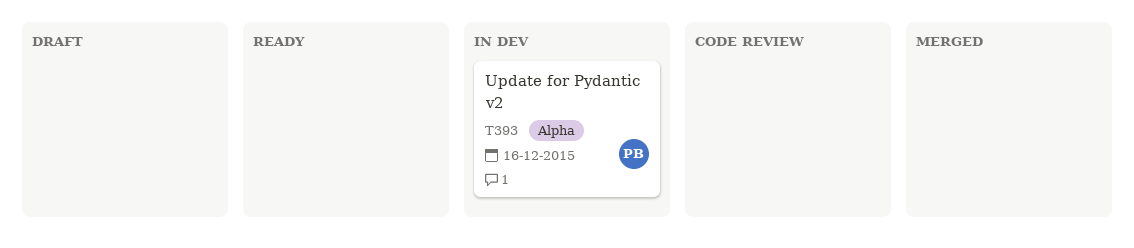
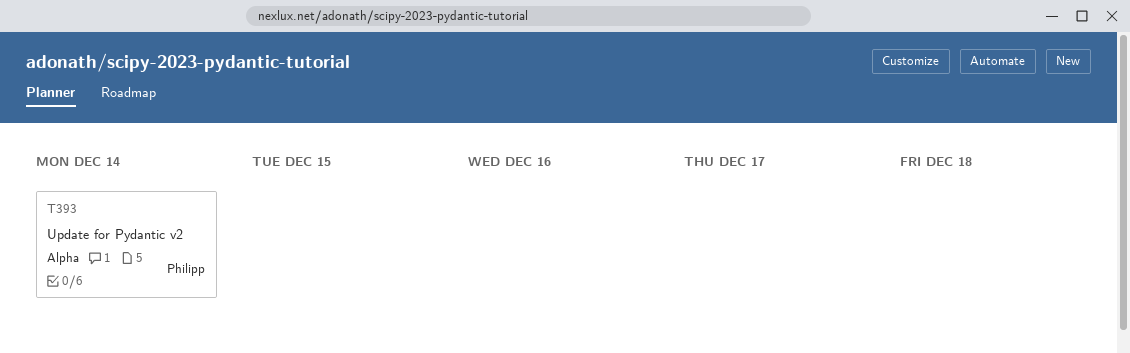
T393, due: Dec 16 -> Dec 14

